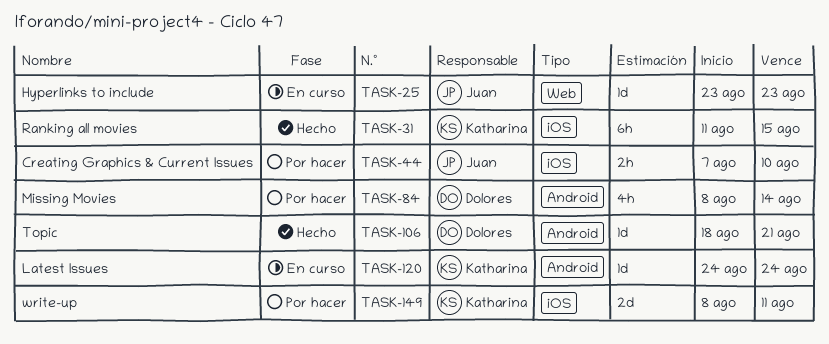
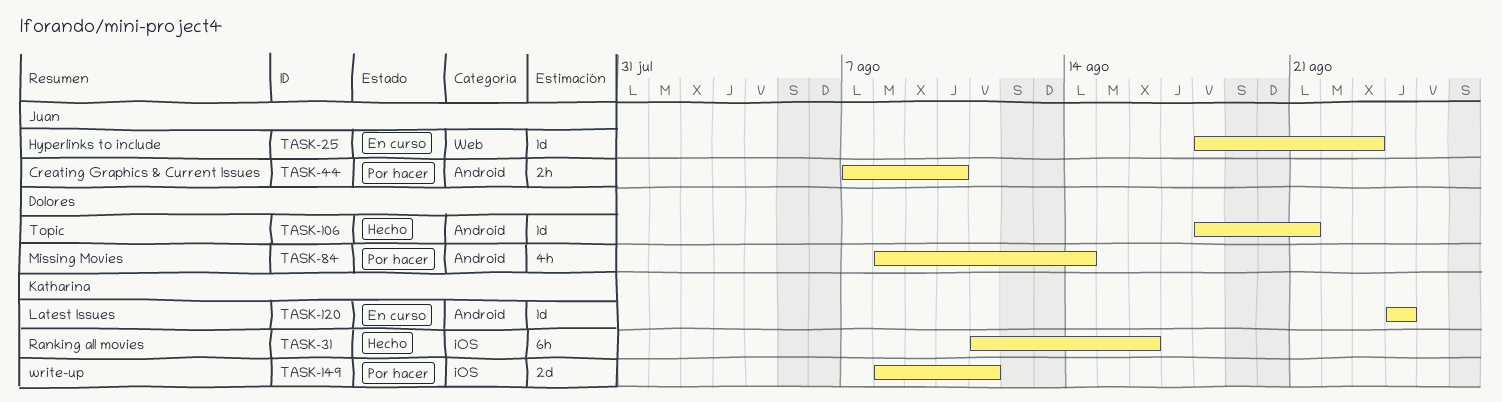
TASK-25, start: Aug 23 -> Aug 18
TASK-31, due: Aug 15 -> Aug 16
TASK-44, label: iOS -> Android

